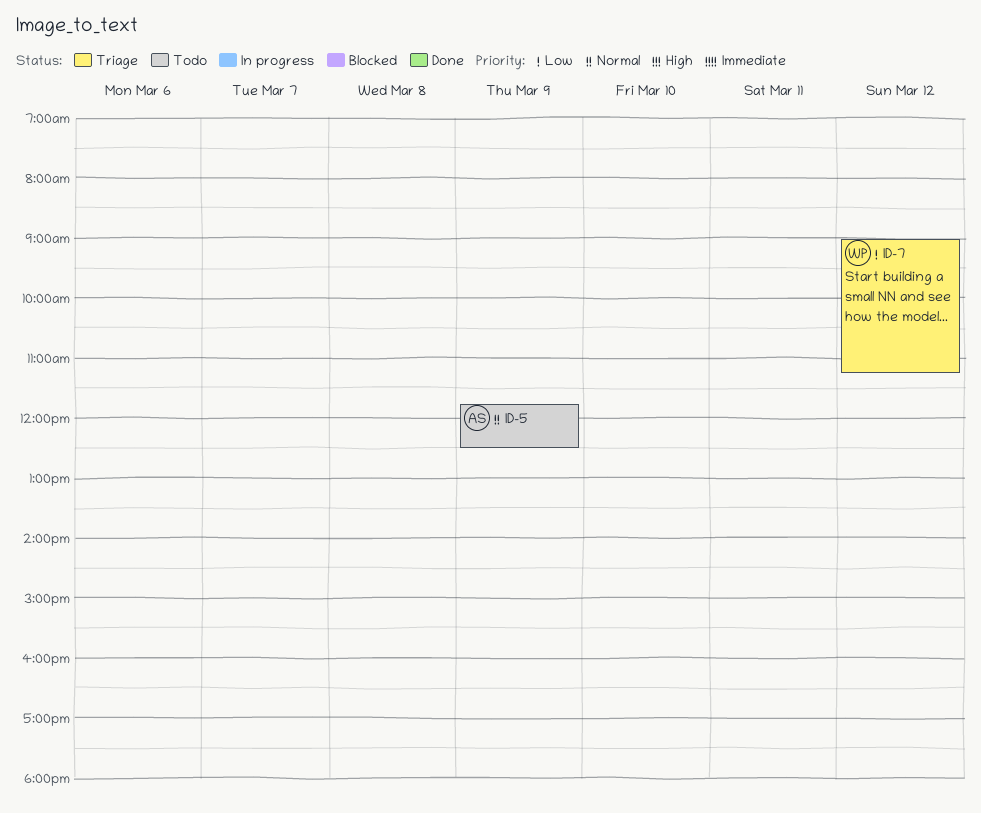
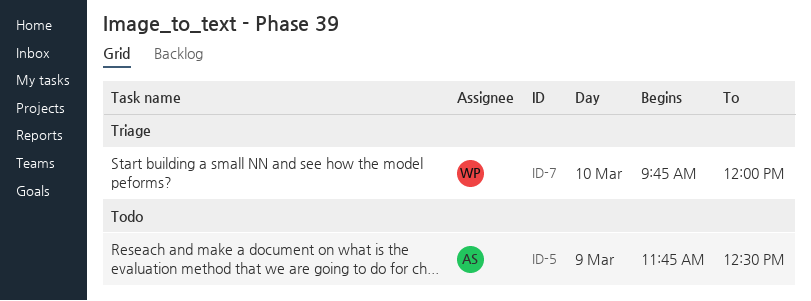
ID-7, day: Mar 12 -> Mar 10
ID-7, begins: 09:00 -> 09:45
ID-7, ends: 11:15 -> 12:00

